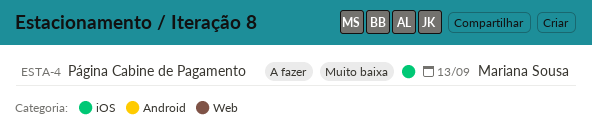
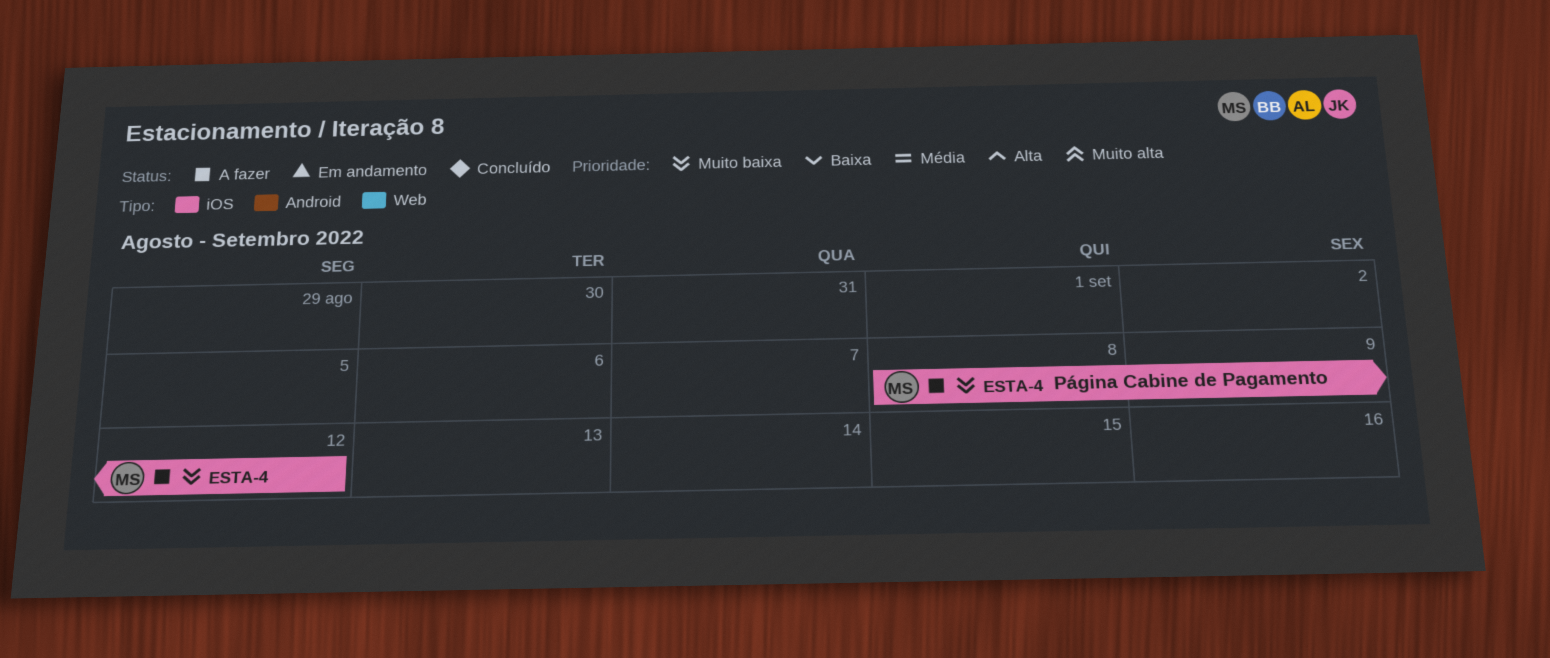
ESTA-4, due: Sep 13 -> Sep 12

